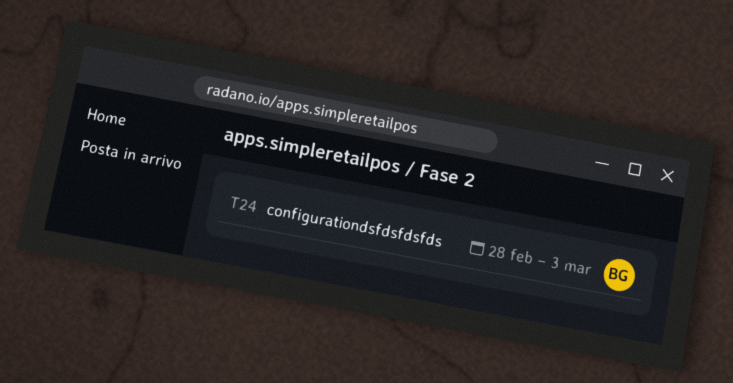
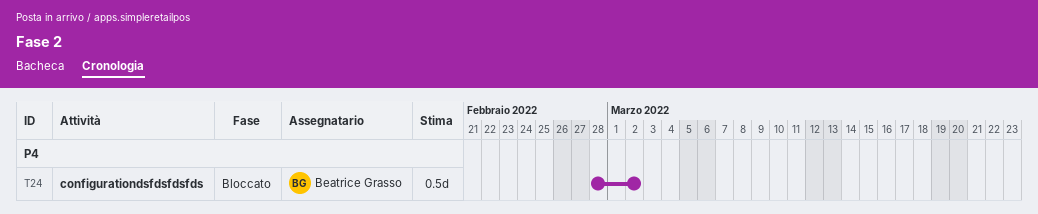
T24, due: Mar 3 -> Mar 2

